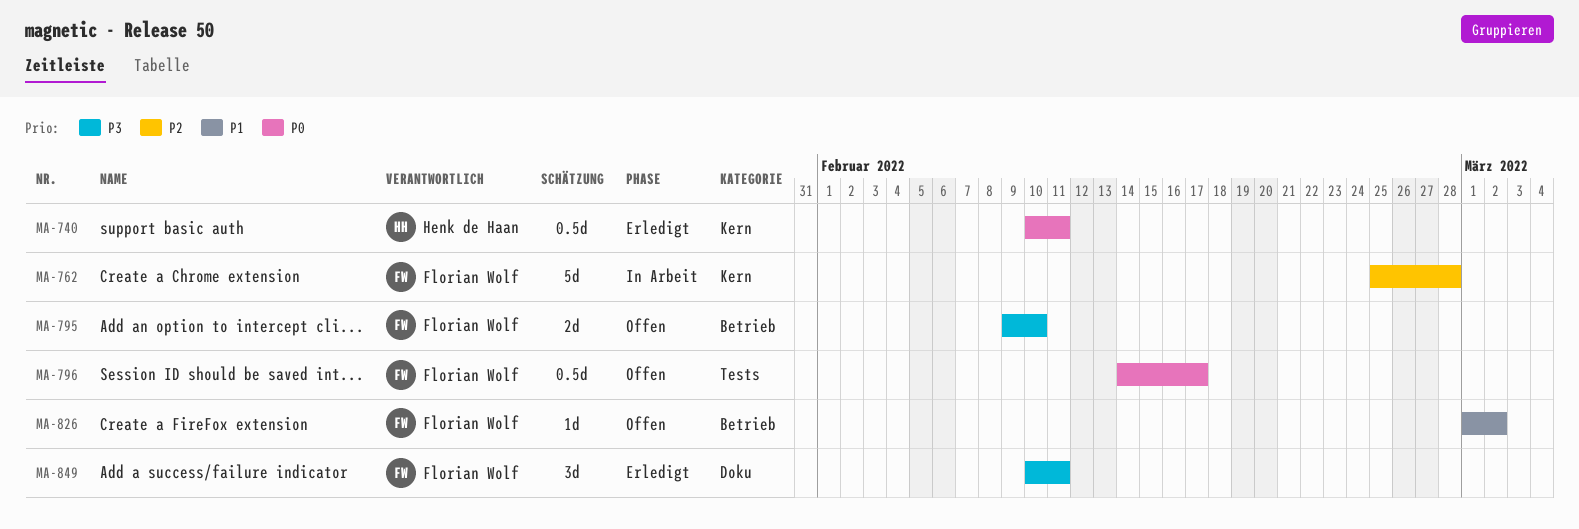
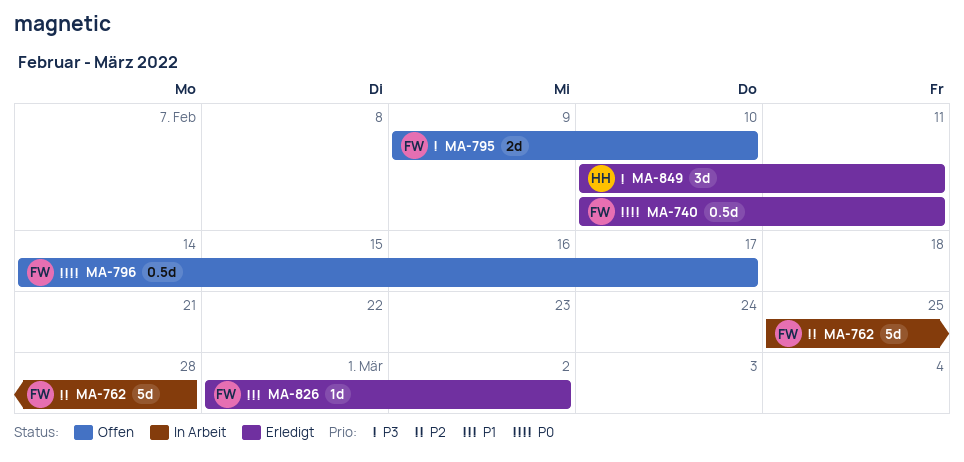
MA-740, owner: Henk de Haan -> Florian Wolf
MA-826, status: Offen -> Erledigt
MA-849, owner: Florian Wolf -> Henk de Haan

